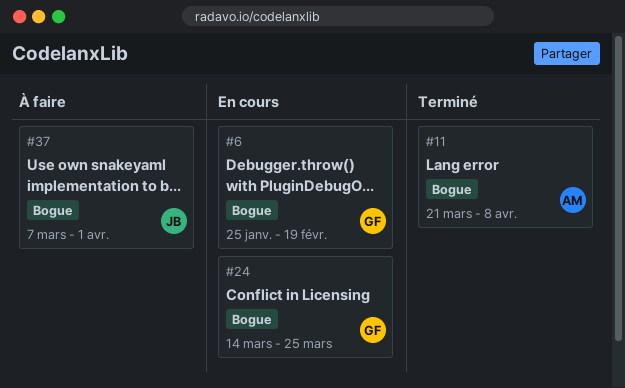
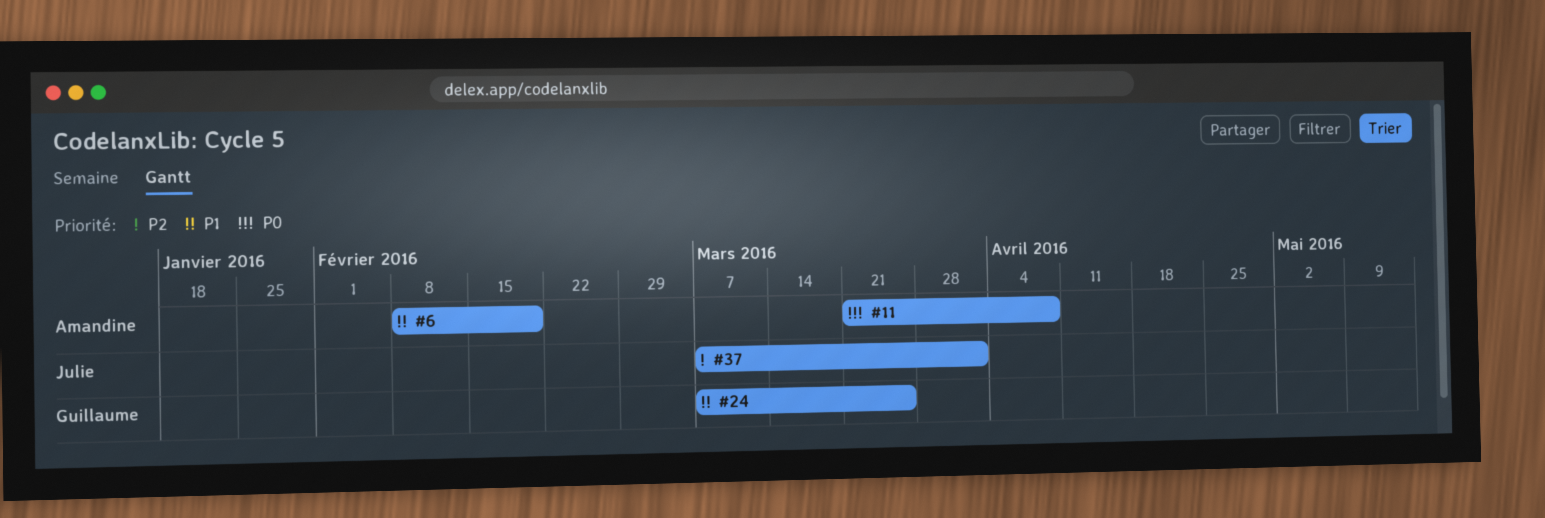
#6, owner: Guillaume -> Amandine
#6, start: Jan 25 -> Feb 8
#24, start: Mar 14 -> Mar 7

